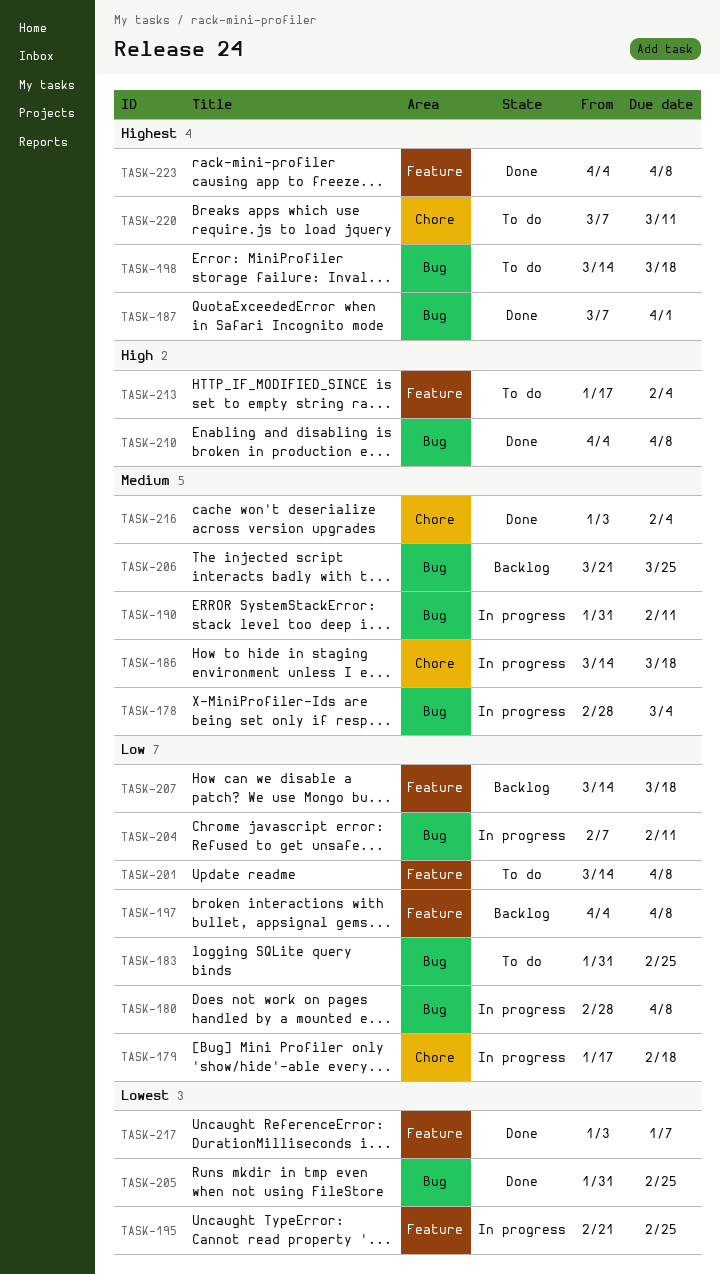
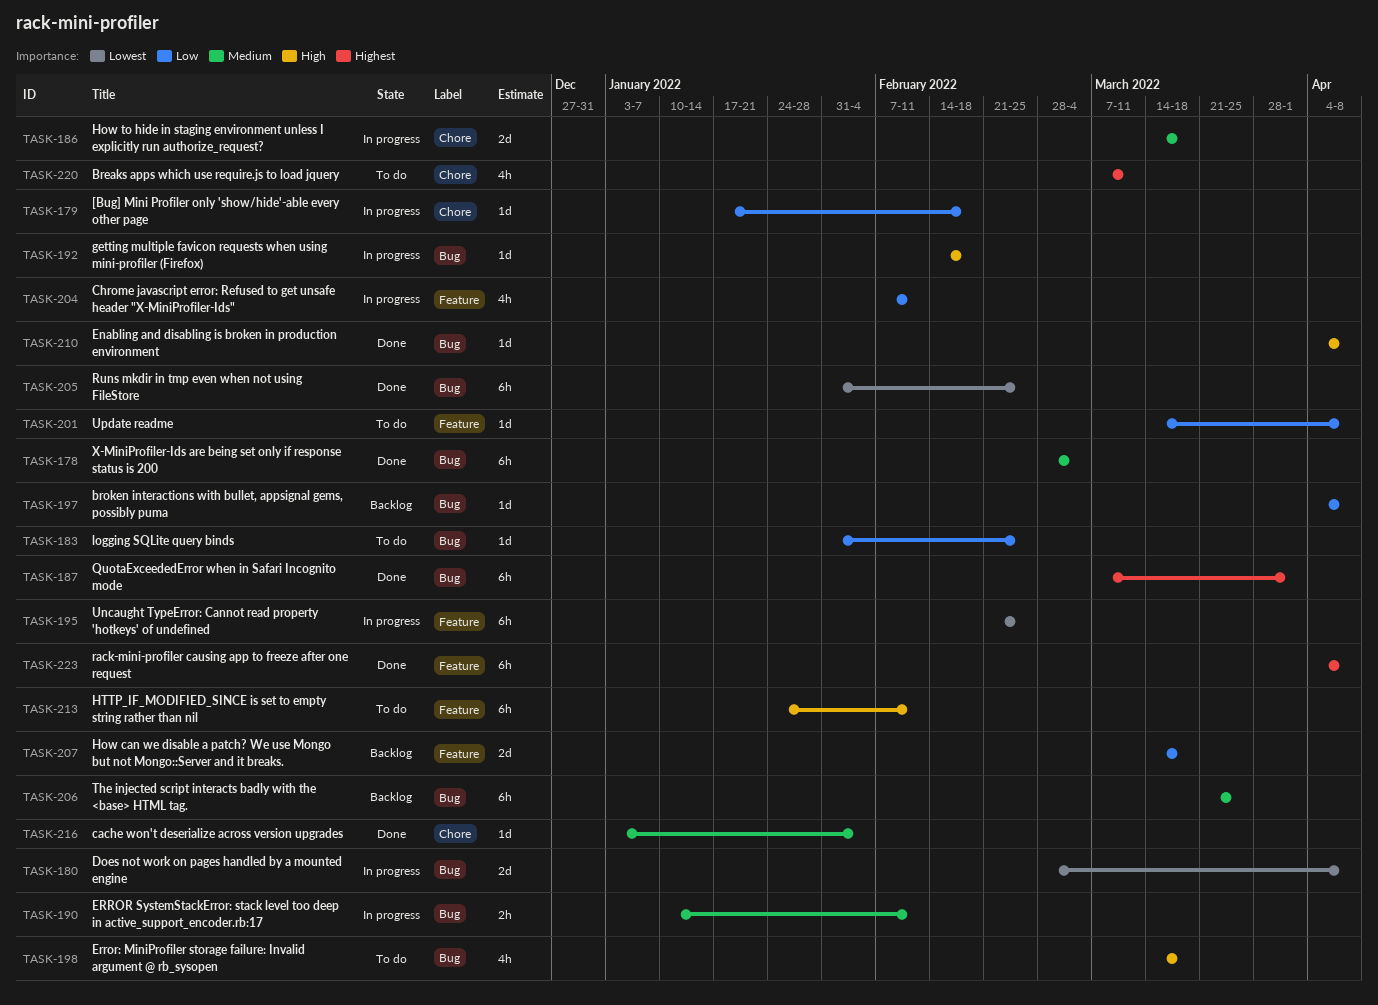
TASK-178, status: In progress -> Done
TASK-180, priority: Low -> Lowest
TASK-190, start: Jan 31 -> Jan 10
TASK-192: none -> present
TASK-197, label: Feature -> Bug
TASK-198, priority: Highest -> High
TASK-204, label: Bug -> Feature
TASK-213, start: Jan 17 -> Jan 24
TASK-213, due: Feb 4 -> Feb 11
TASK-217: present -> none

